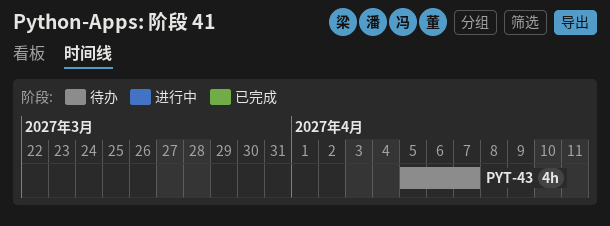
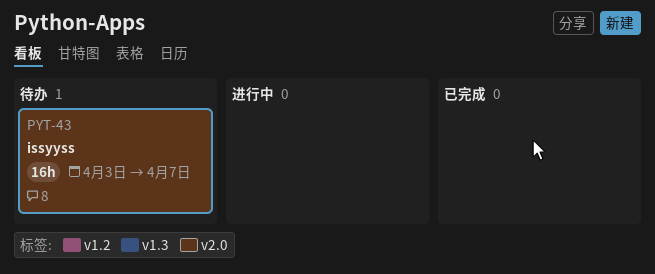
PYT-43, estimate: 4h -> 16h
PYT-43, start: Apr 5 -> Apr 3

